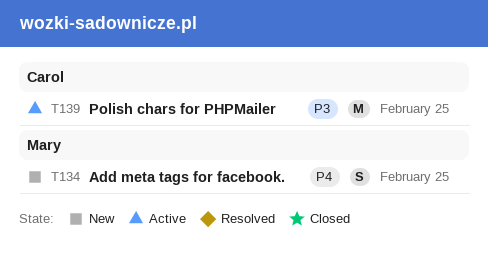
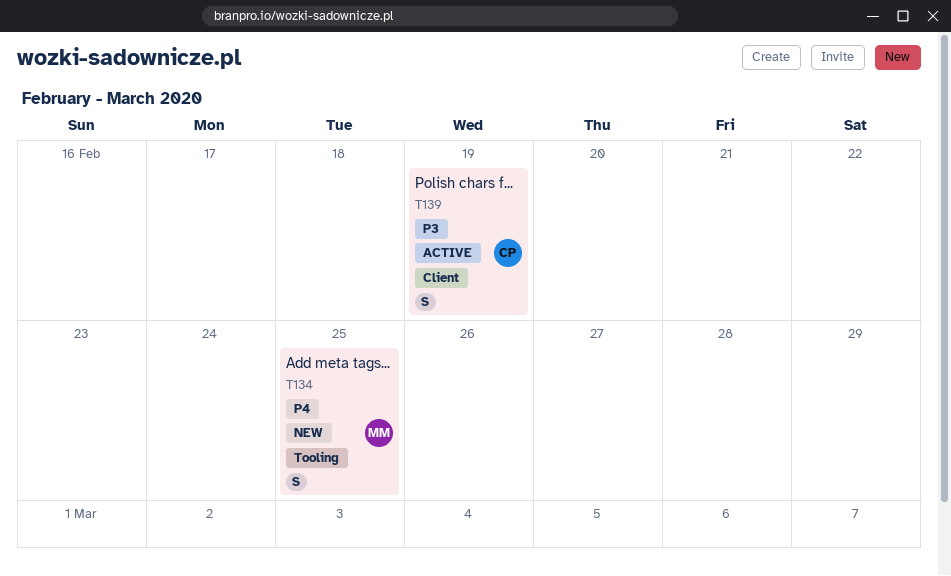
T139, estimate: M -> S
T139, due: Feb 25 -> Feb 19

